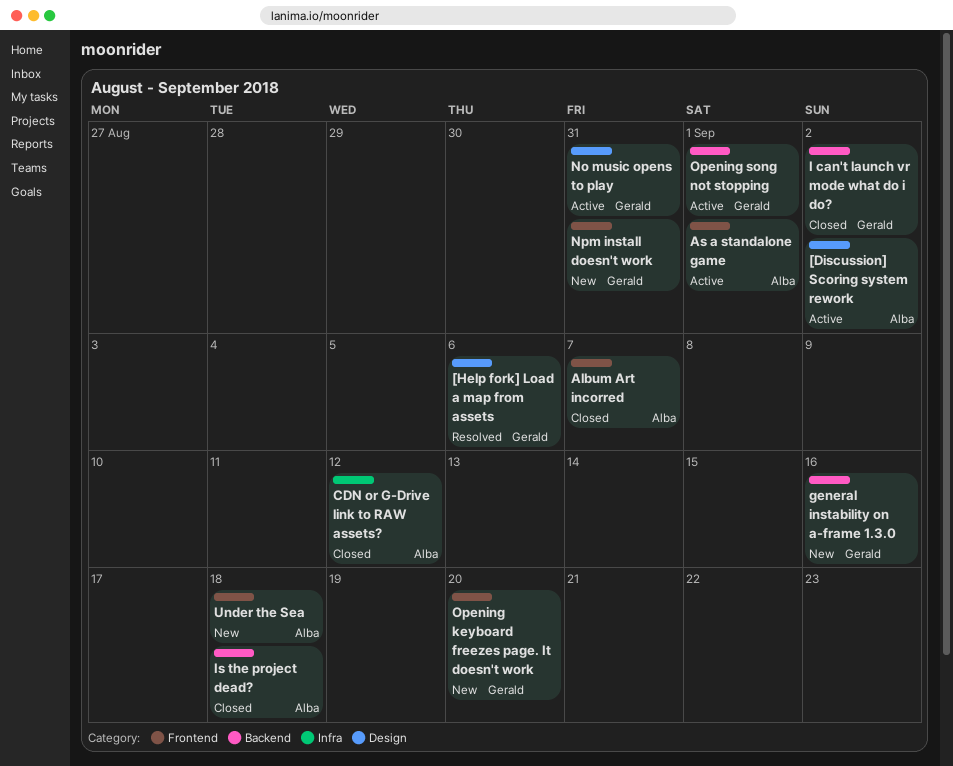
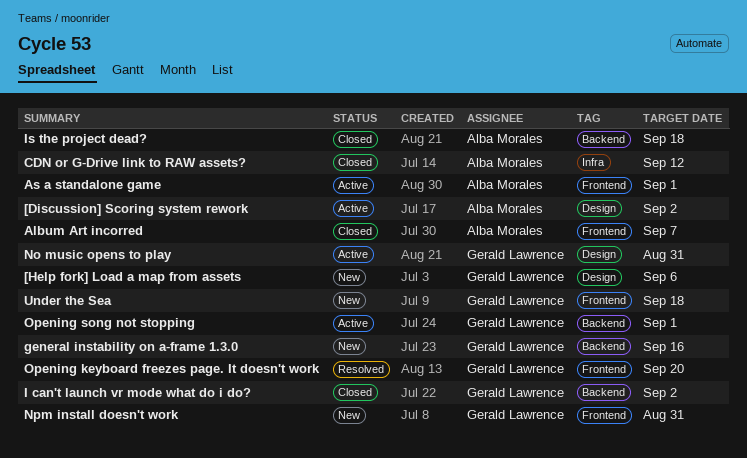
[Help fork] Load a map from assets, status: Resolved -> New
Opening keyboard freezes page. It doesn't work, status: New -> Resolved
Under the Sea, owner: Alba Morales -> Gerald Lawrence

